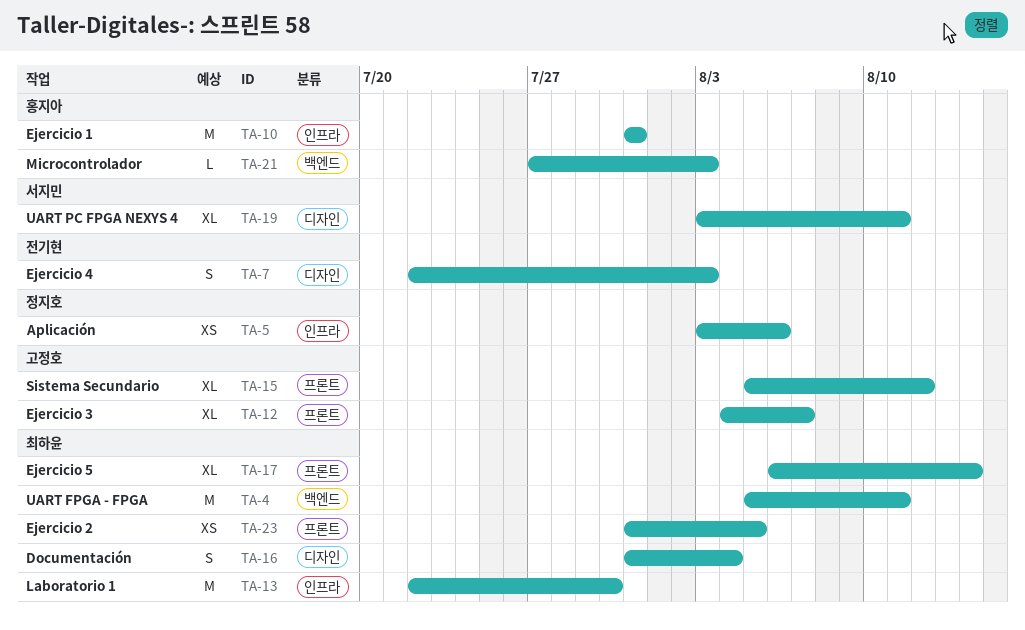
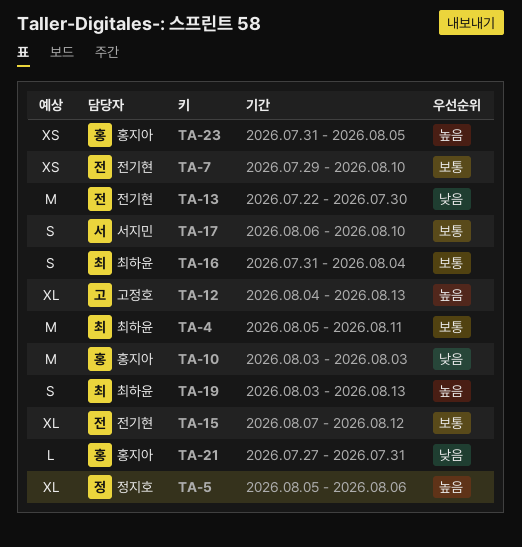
TA-5, estimate: XS -> XL
TA-5, start: Aug 3 -> Aug 5
TA-7, estimate: S -> XS
TA-7, start: Jul 22 -> Jul 29
TA-7, due: Aug 3 -> Aug 10
TA-10, start: Jul 31 -> Aug 3
TA-10, due: Jul 31 -> Aug 3
TA-12, due: Aug 7 -> Aug 13
TA-13, owner: 최하윤 -> 전기현
TA-15, owner: 고정호 -> 전기현
TA-15, start: Aug 5 -> Aug 7
TA-17, owner: 최하윤 -> 서지민
TA-17, estimate: XL -> S
TA-17, due: Aug 14 -> Aug 10
TA-19, owner: 서지민 -> 최하윤
TA-19, estimate: XL -> S
TA-19, due: Aug 11 -> Aug 13
TA-21, due: Aug 3 -> Jul 31
TA-23, owner: 최하윤 -> 홍지아

